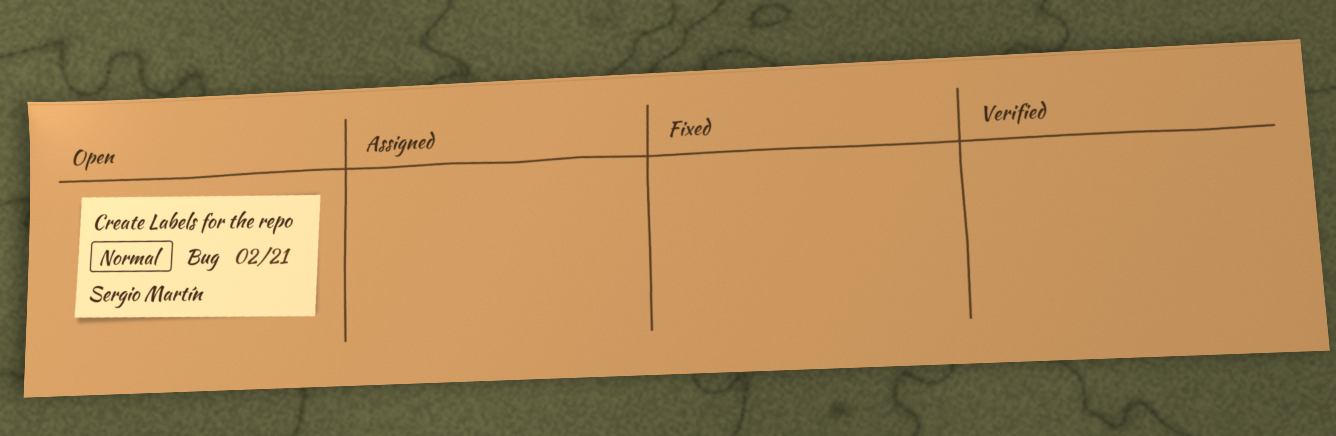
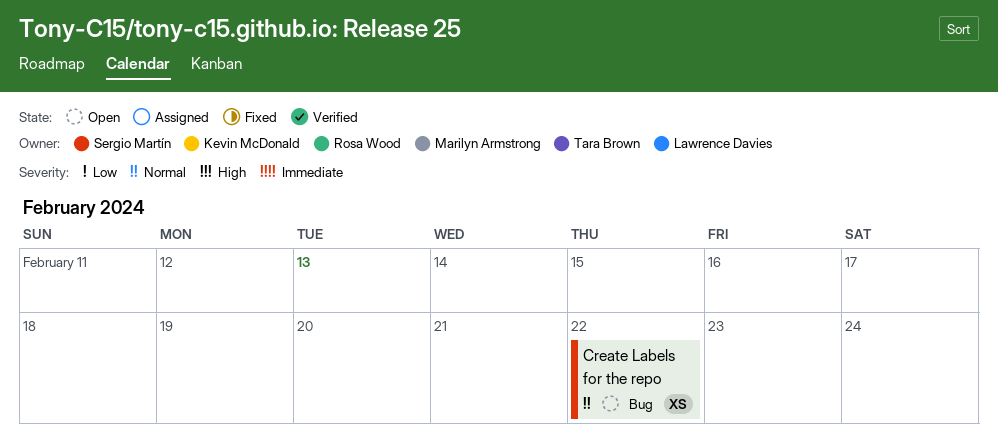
Create Labels for the repo, due: Feb 21 -> Feb 22

